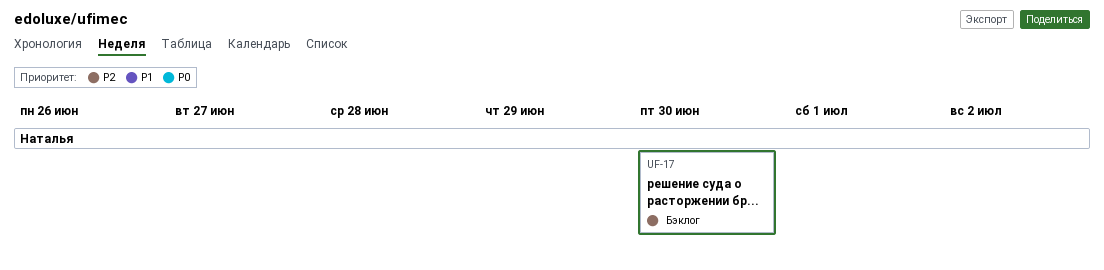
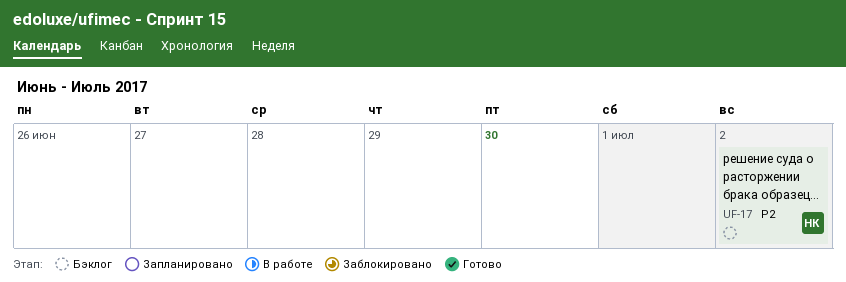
UF-17, due: Jun 30 -> Jul 2

